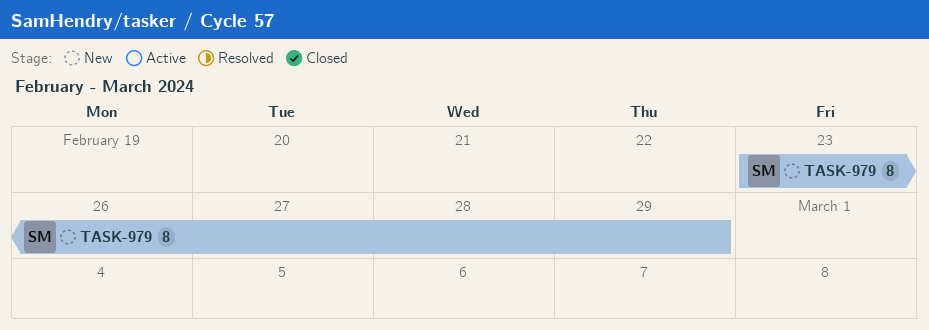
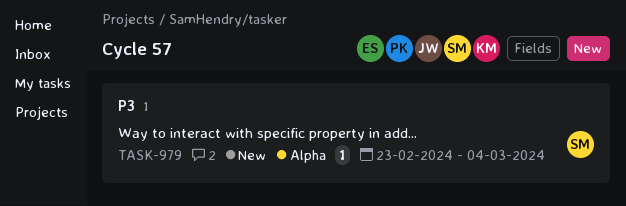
TASK-979, estimate: 8 -> 1
TASK-979, due: Feb 29 -> Mar 4

